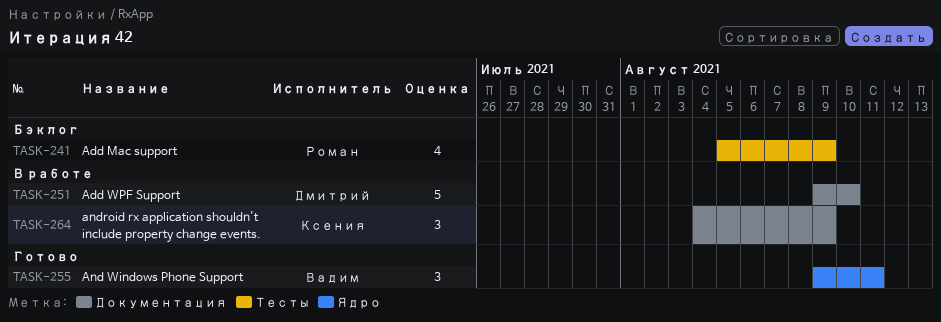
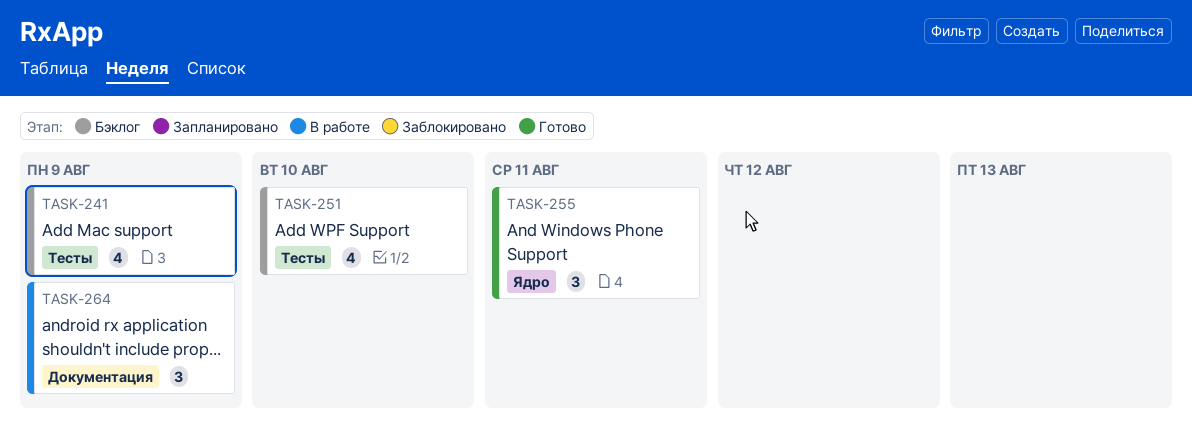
TASK-251, status: В работе -> Бэклог
TASK-251, label: Документация -> Тесты
TASK-251, estimate: 5 -> 4

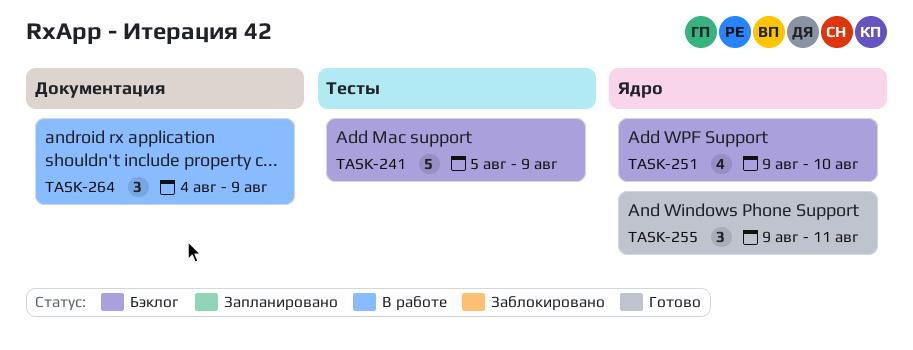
TASK-241, estimate: 4 -> 5
TASK-251, label: Тесты -> Ядро

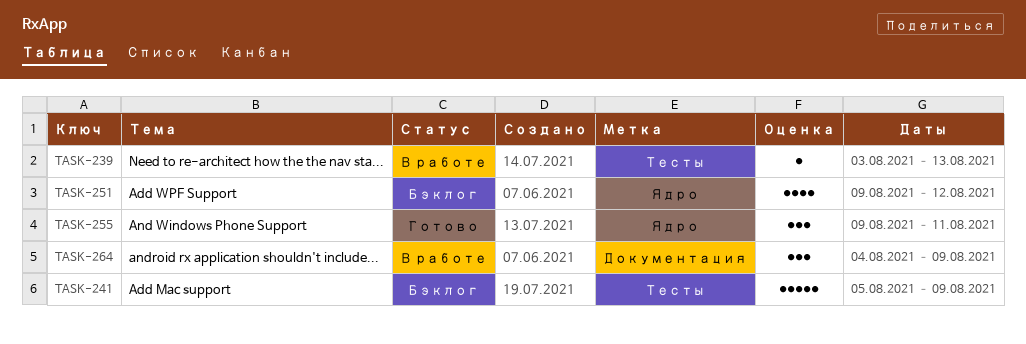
TASK-239: none -> present
TASK-251, due: Aug 10 -> Aug 12

